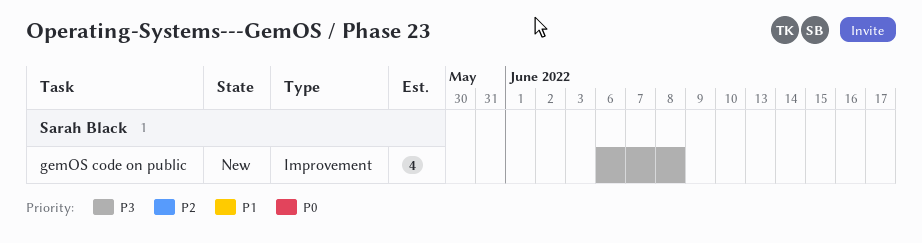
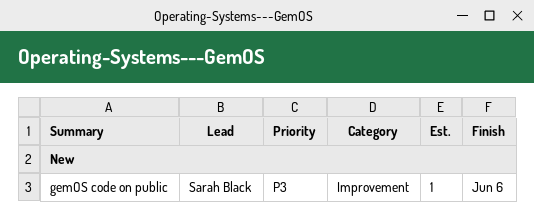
gemOS code on public, estimate: 4 -> 1
gemOS code on public, due: Jun 8 -> Jun 6

